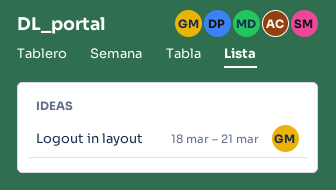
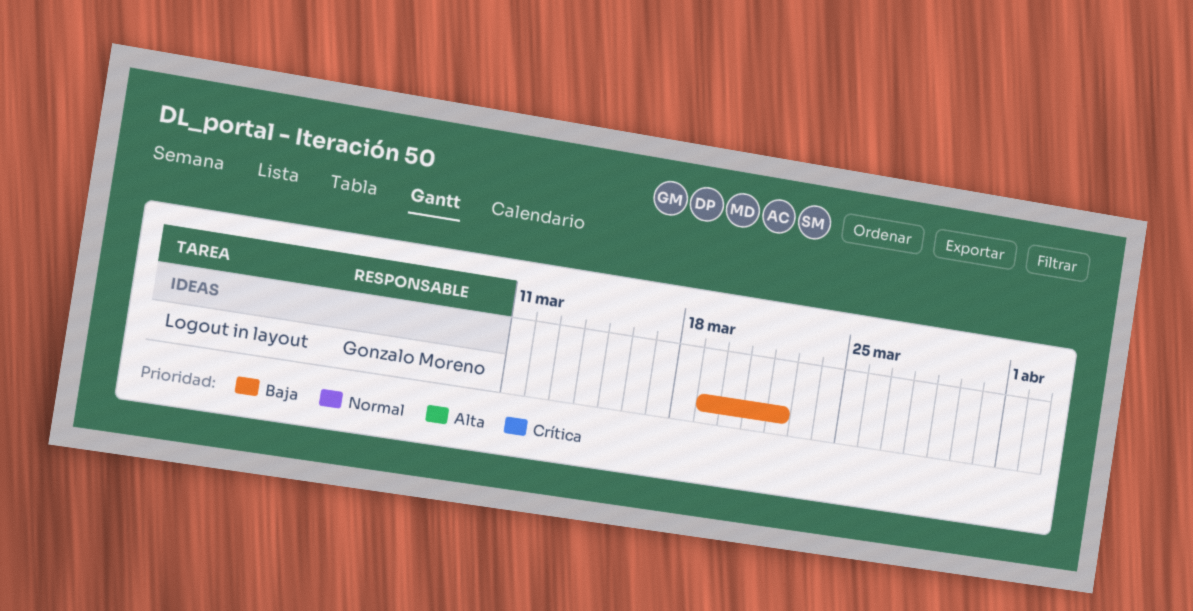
Logout in layout, start: Mar 18 -> Mar 19
Logout in layout, due: Mar 21 -> Mar 22

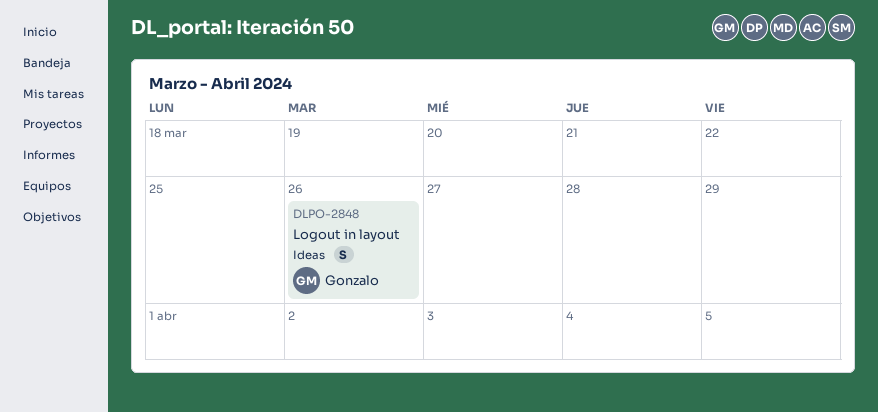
Logout in layout, due: Mar 22 -> Mar 26

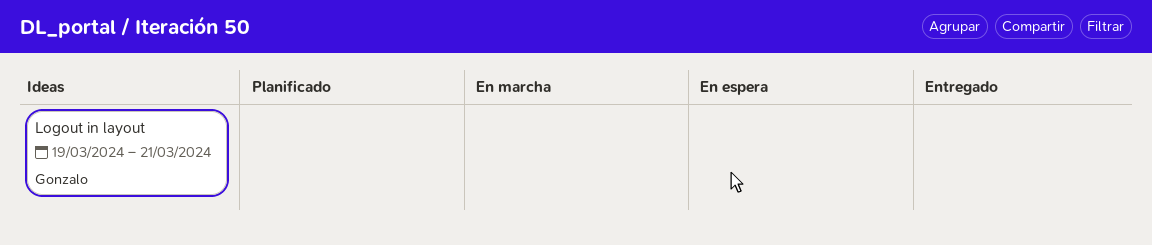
Logout in layout, due: Mar 26 -> Mar 21

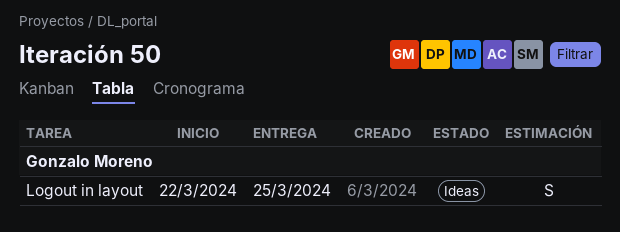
Logout in layout, start: Mar 19 -> Mar 22
Logout in layout, due: Mar 21 -> Mar 25

